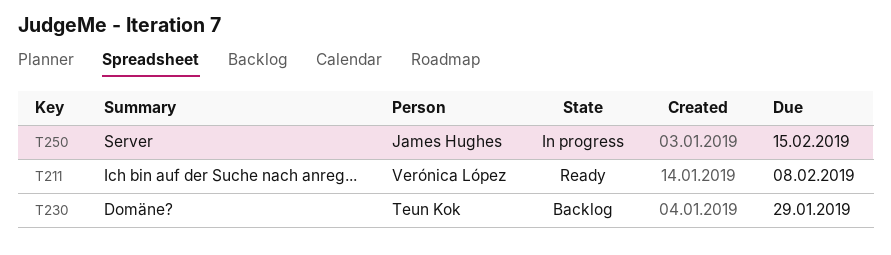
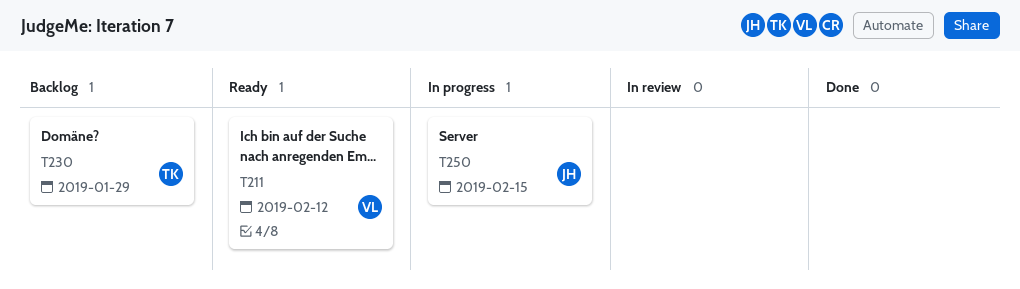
T211, due: Feb 8 -> Feb 12

